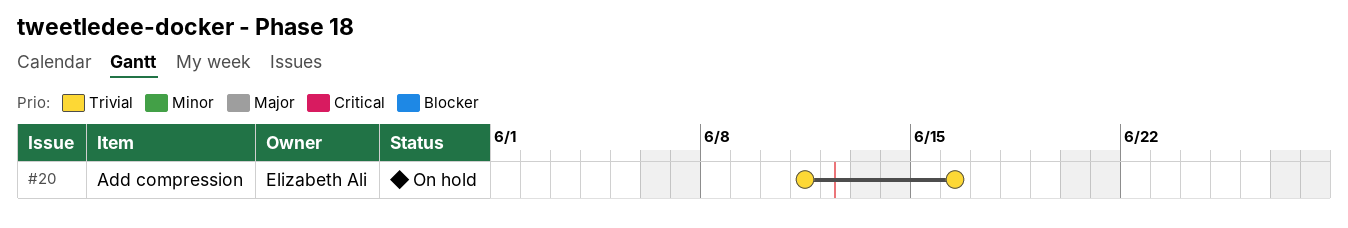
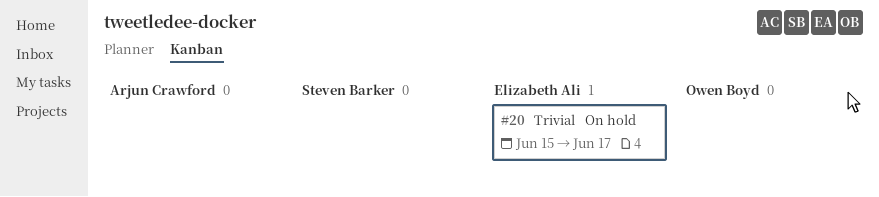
#20, start: Jun 11 -> Jun 15
#20, due: Jun 16 -> Jun 17

